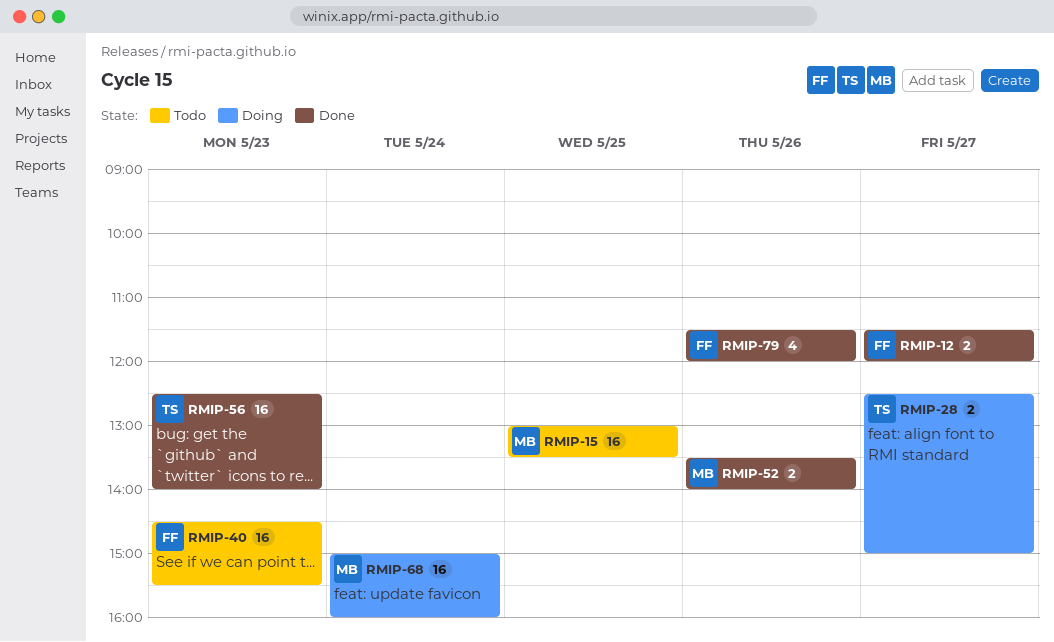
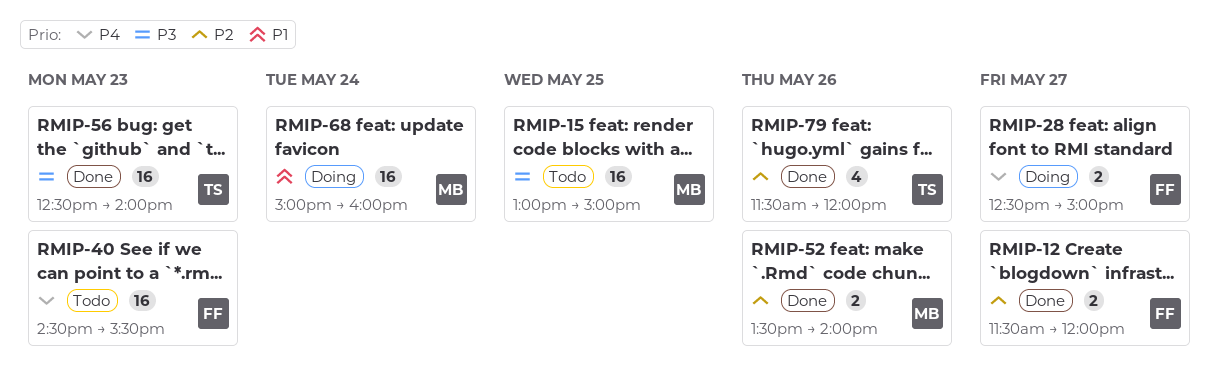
RMIP-15, ends: 13:30 -> 15:00
RMIP-28, owner: TS -> FF
RMIP-79, owner: FF -> TS

